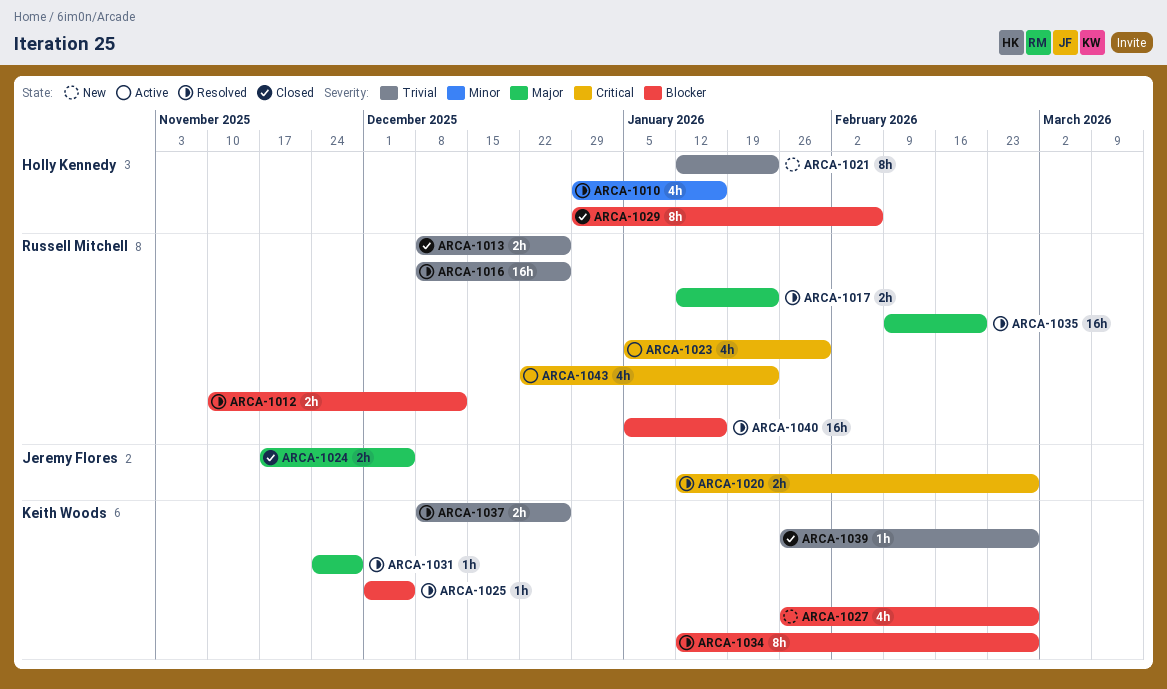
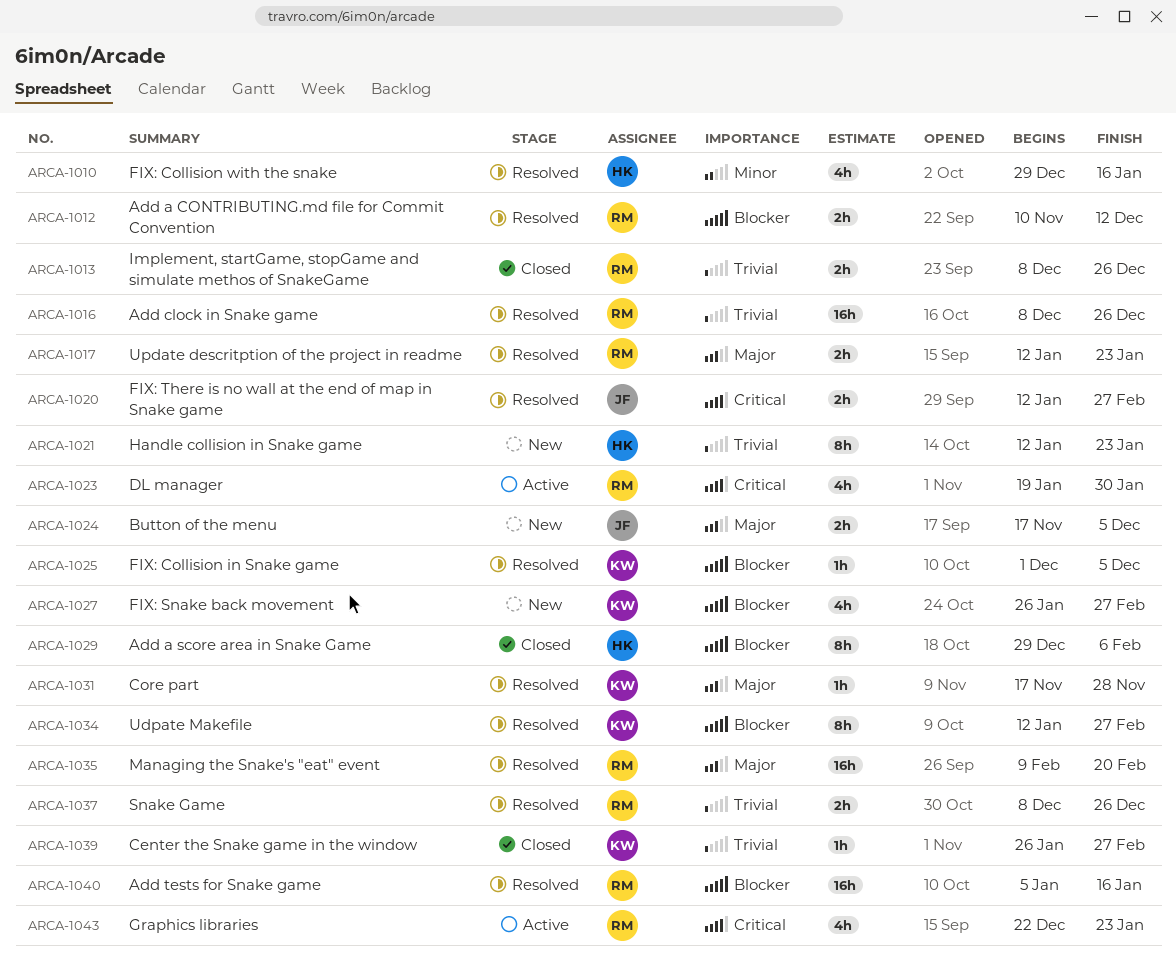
ARCA-1023, start: Jan 5 -> Jan 19
ARCA-1024, status: Closed -> New
ARCA-1031, start: Nov 24 -> Nov 17
ARCA-1037, owner: Keith Woods -> Russell Mitchell

